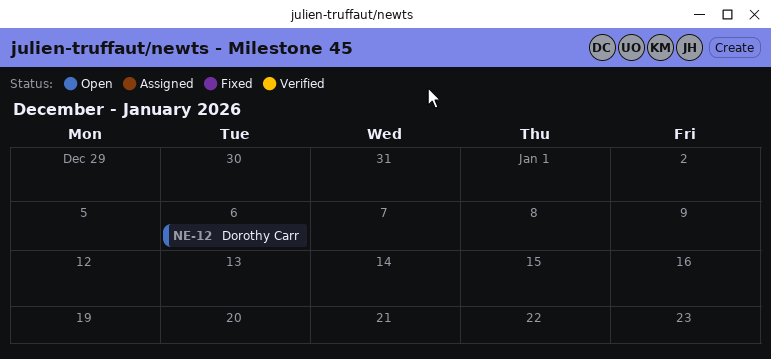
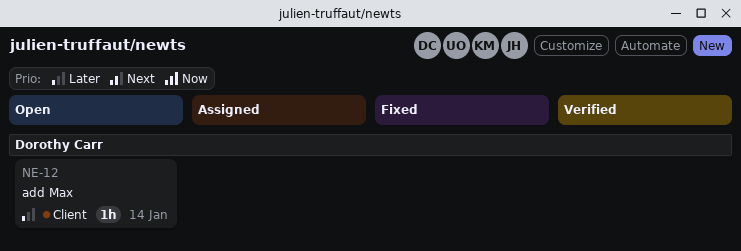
NE-12, due: Jan 6 -> Jan 14

